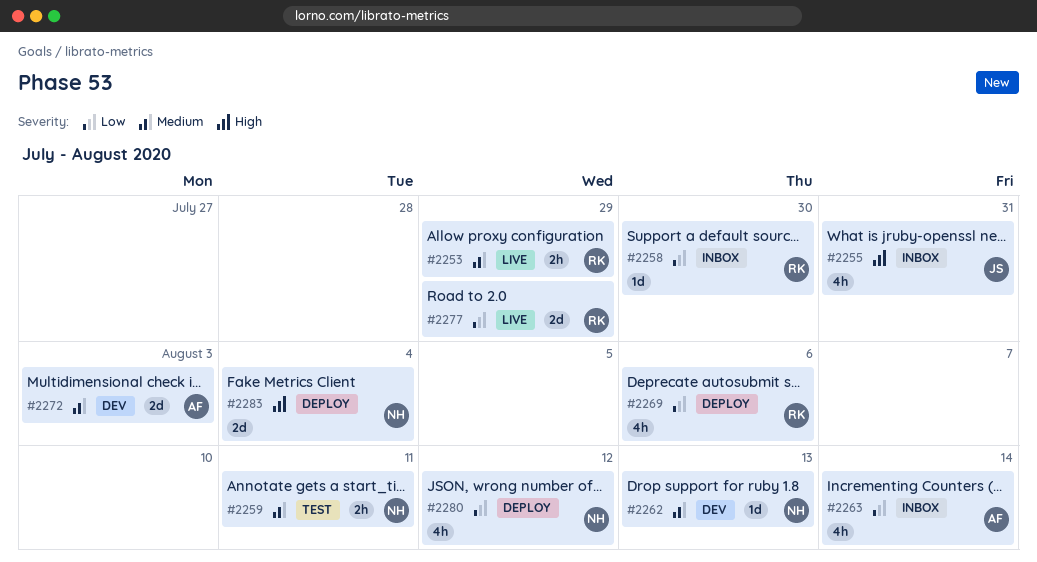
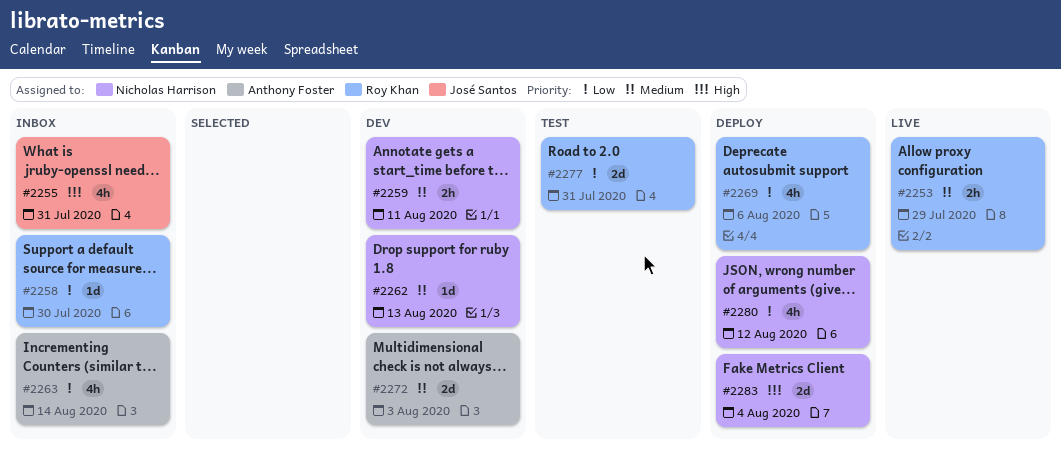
#2259, status: Test -> Dev
#2277, status: Live -> Test
#2277, due: Jul 29 -> Jul 31

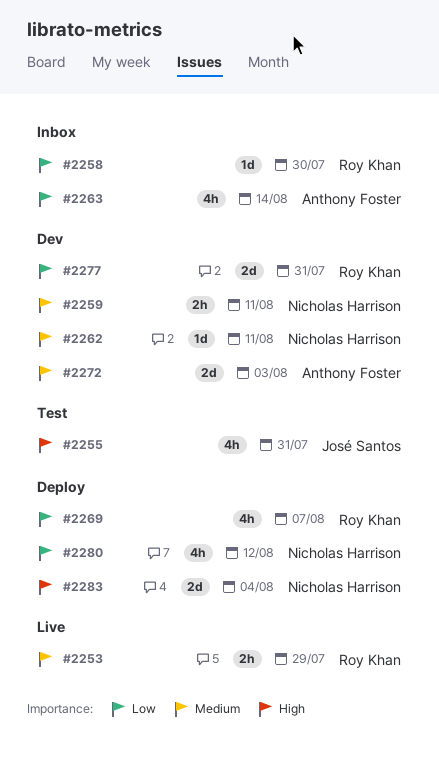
#2255, status: Inbox -> Test
#2262, due: Aug 13 -> Aug 11
#2269, due: Aug 6 -> Aug 7
#2277, status: Test -> Dev

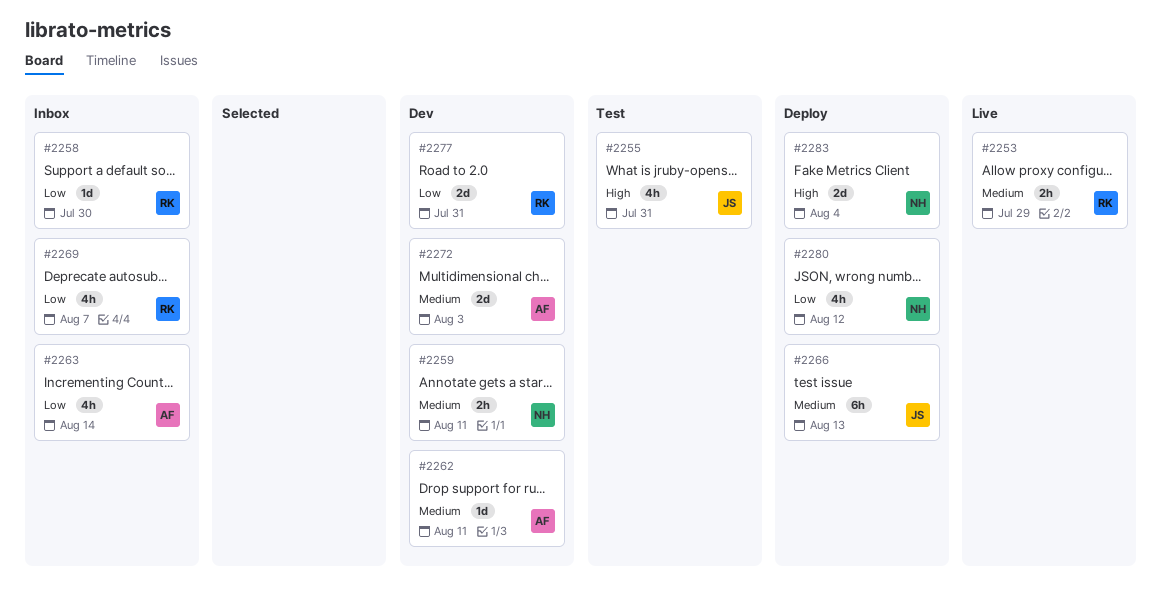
#2262, owner: Nicholas Harrison -> Anthony Foster
#2266: none -> present
#2269, status: Deploy -> Inbox

